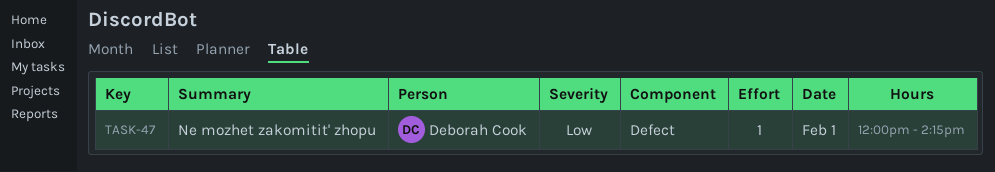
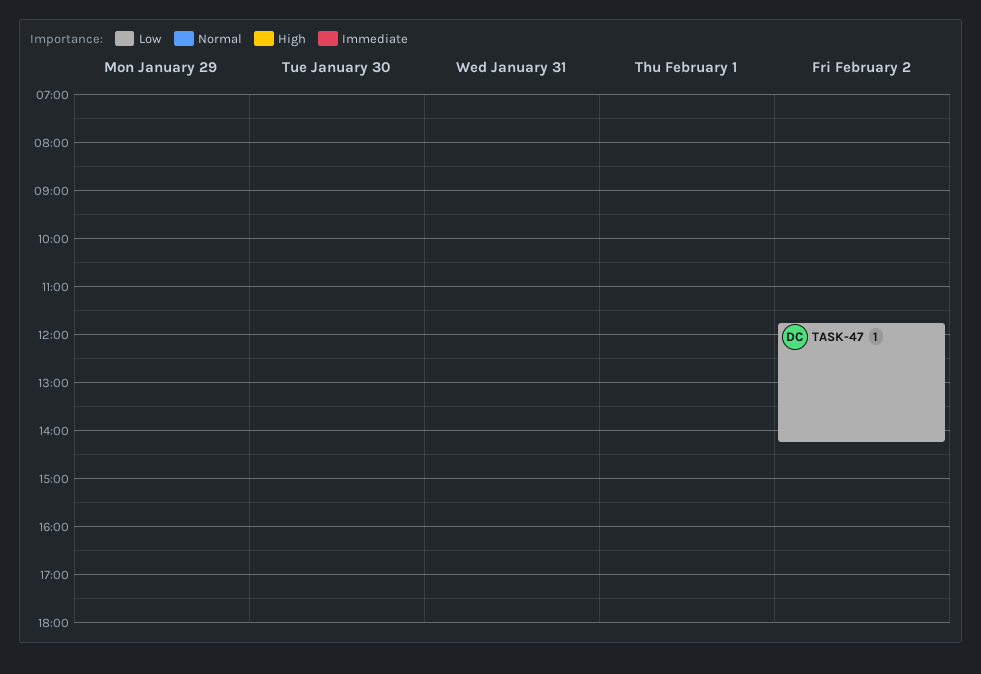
TASK-47, day: Feb 1 -> Feb 2
TASK-47, begins: 12:00 -> 11:45

